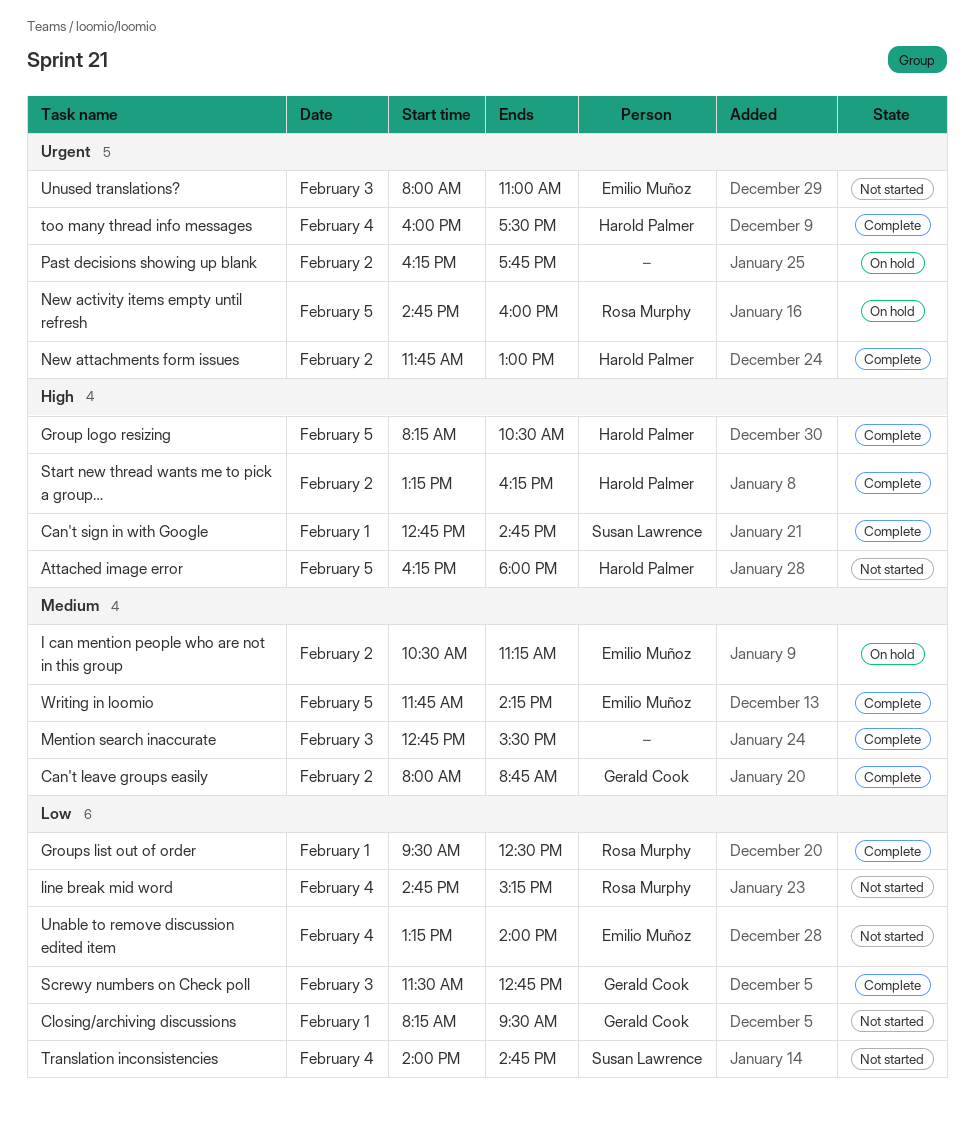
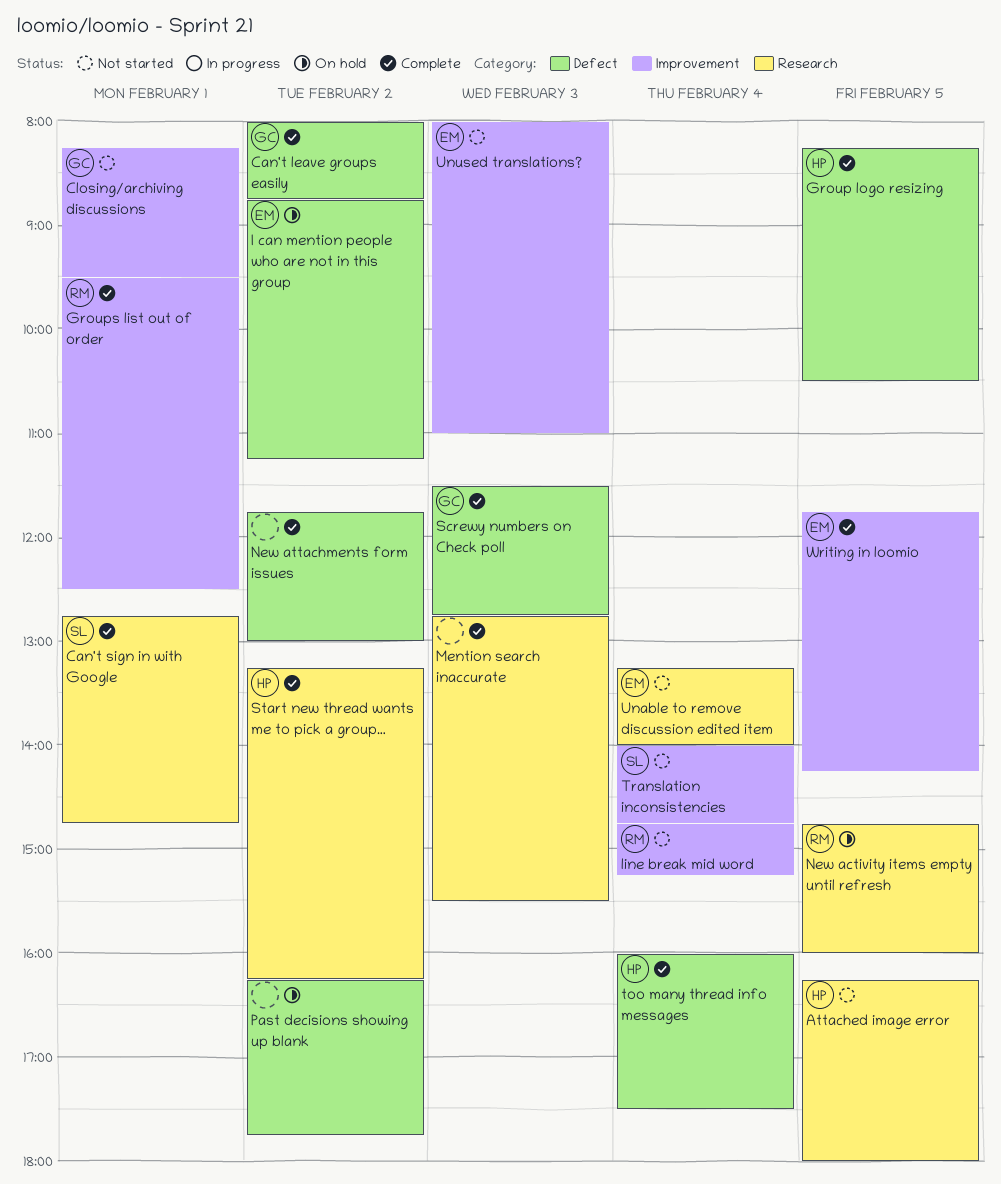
I can mention people who are not in this group, begins: 10:30 -> 08:45
New attachments form issues, owner: Harold Palmer -> none

